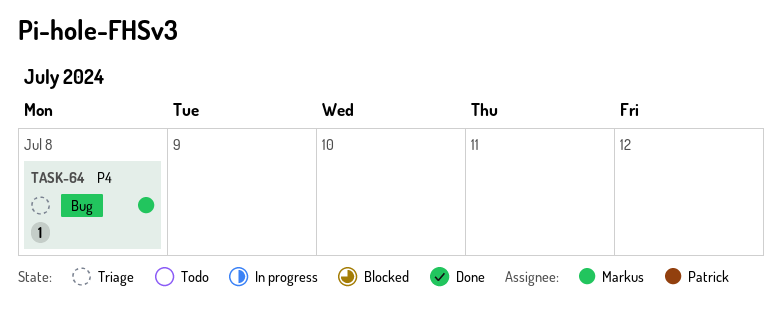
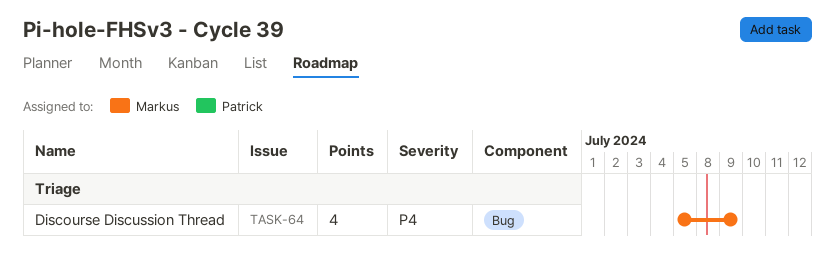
TASK-64, estimate: 1 -> 4
TASK-64, due: Jul 8 -> Jul 9

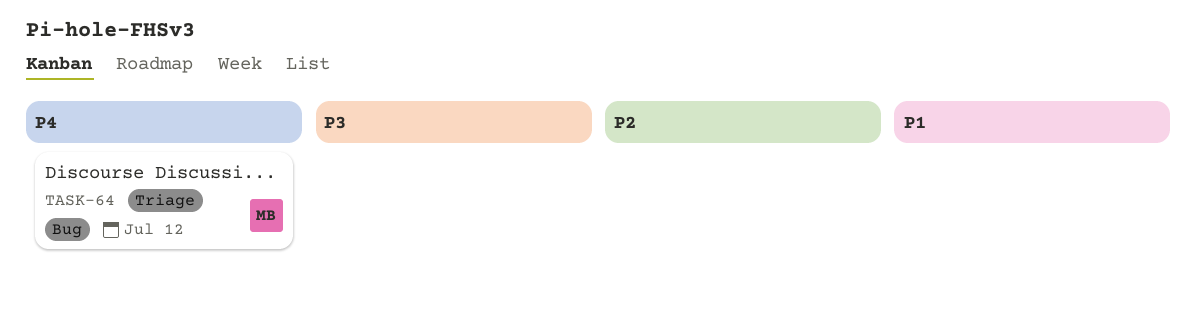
TASK-64, due: Jul 9 -> Jul 12

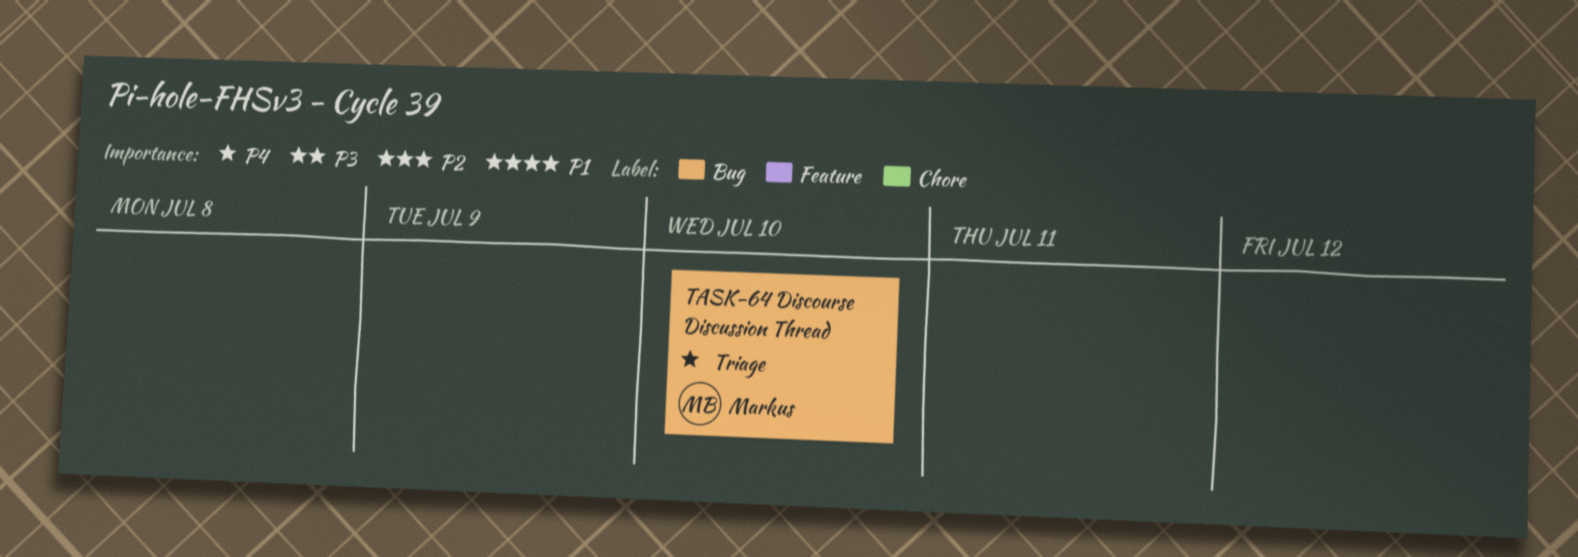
TASK-64, due: Jul 12 -> Jul 10

